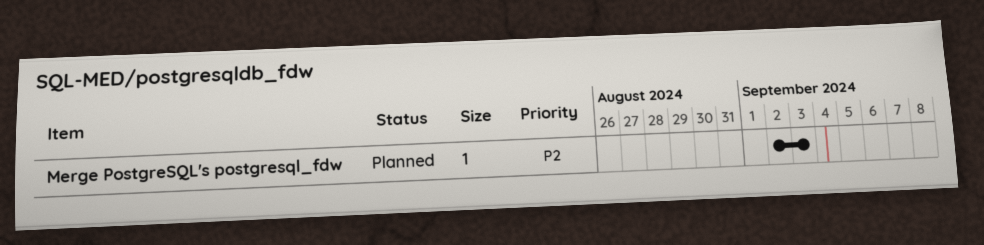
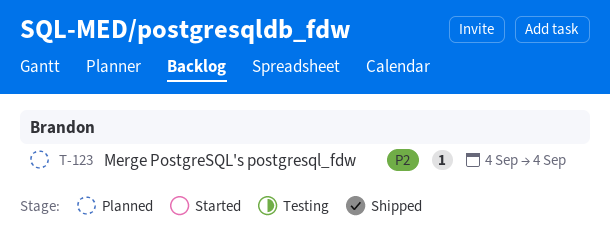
Merge PostgreSQL's postgresql_fdw, start: Sep 2 -> Sep 4
Merge PostgreSQL's postgresql_fdw, due: Sep 3 -> Sep 4

